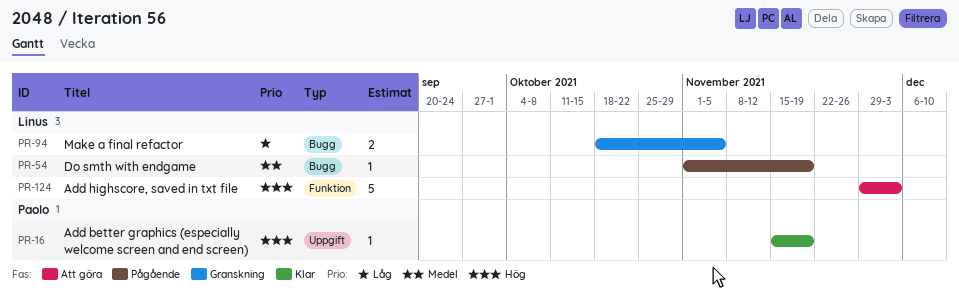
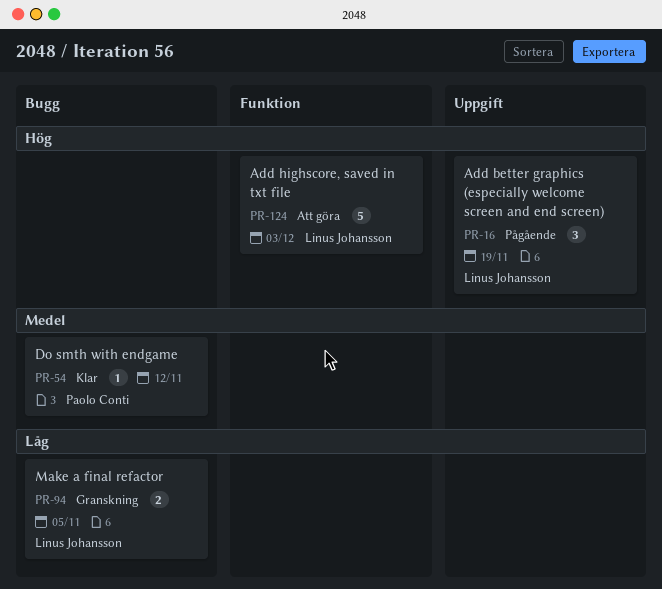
PR-16, status: Klar -> Pågående
PR-16, owner: Paolo Conti -> Linus Johansson
PR-16, estimate: 1 -> 3
PR-54, status: Pågående -> Klar
PR-54, owner: Linus Johansson -> Paolo Conti
PR-54, due: Nov 19 -> Nov 12

